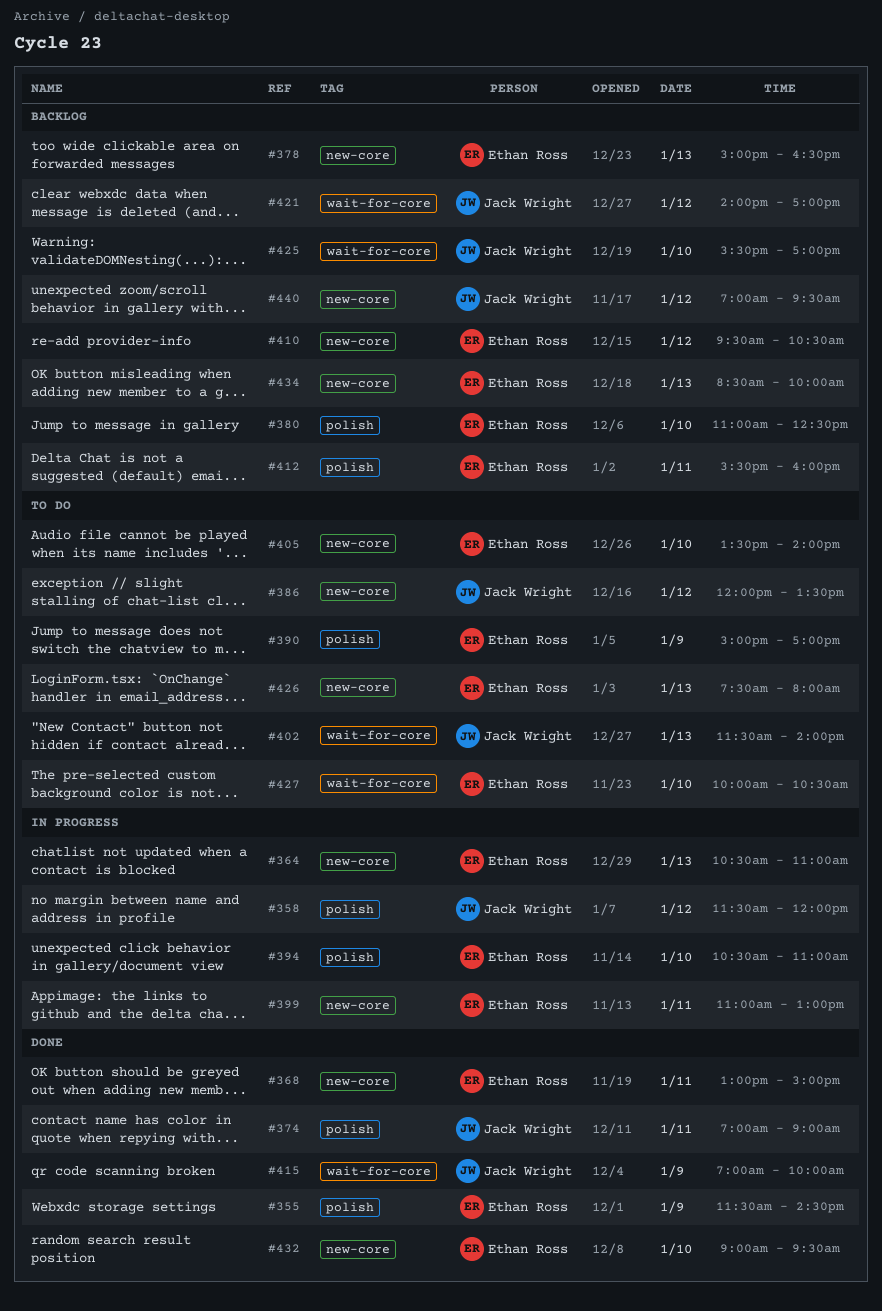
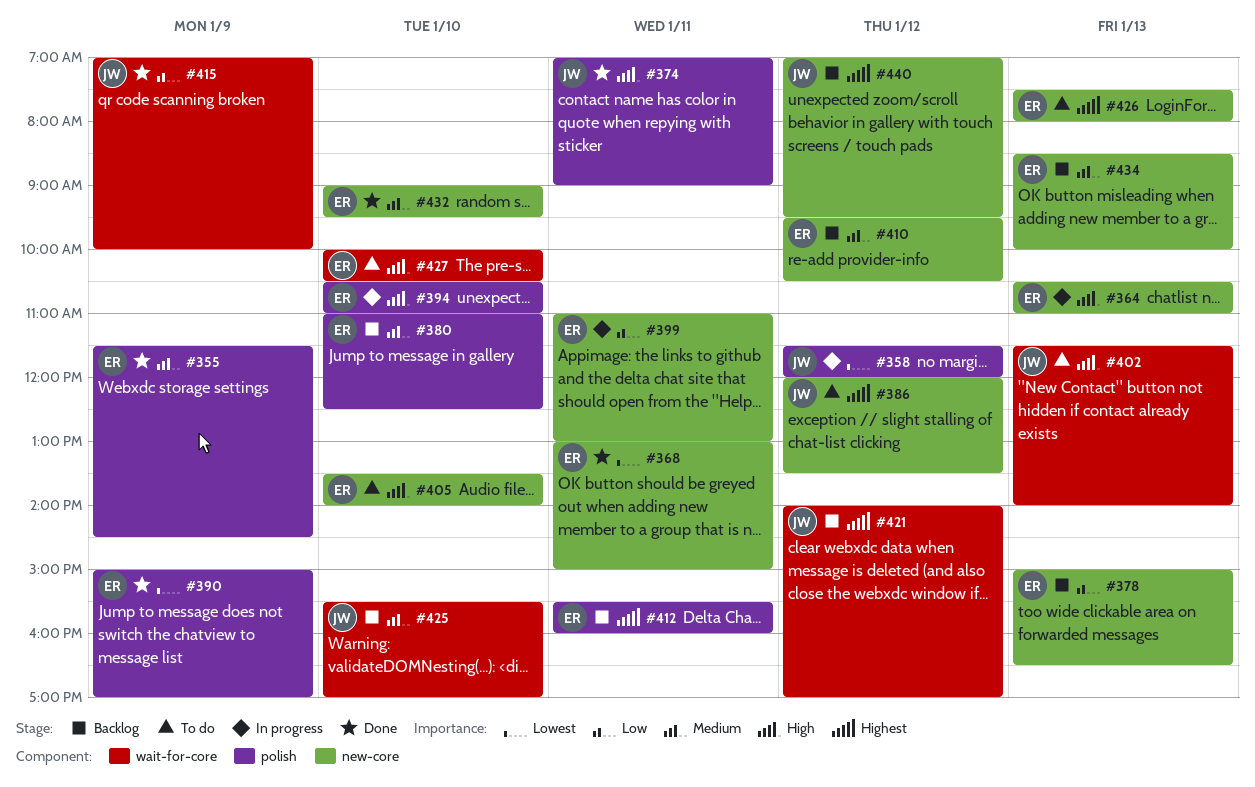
#390, status: To do -> Done

